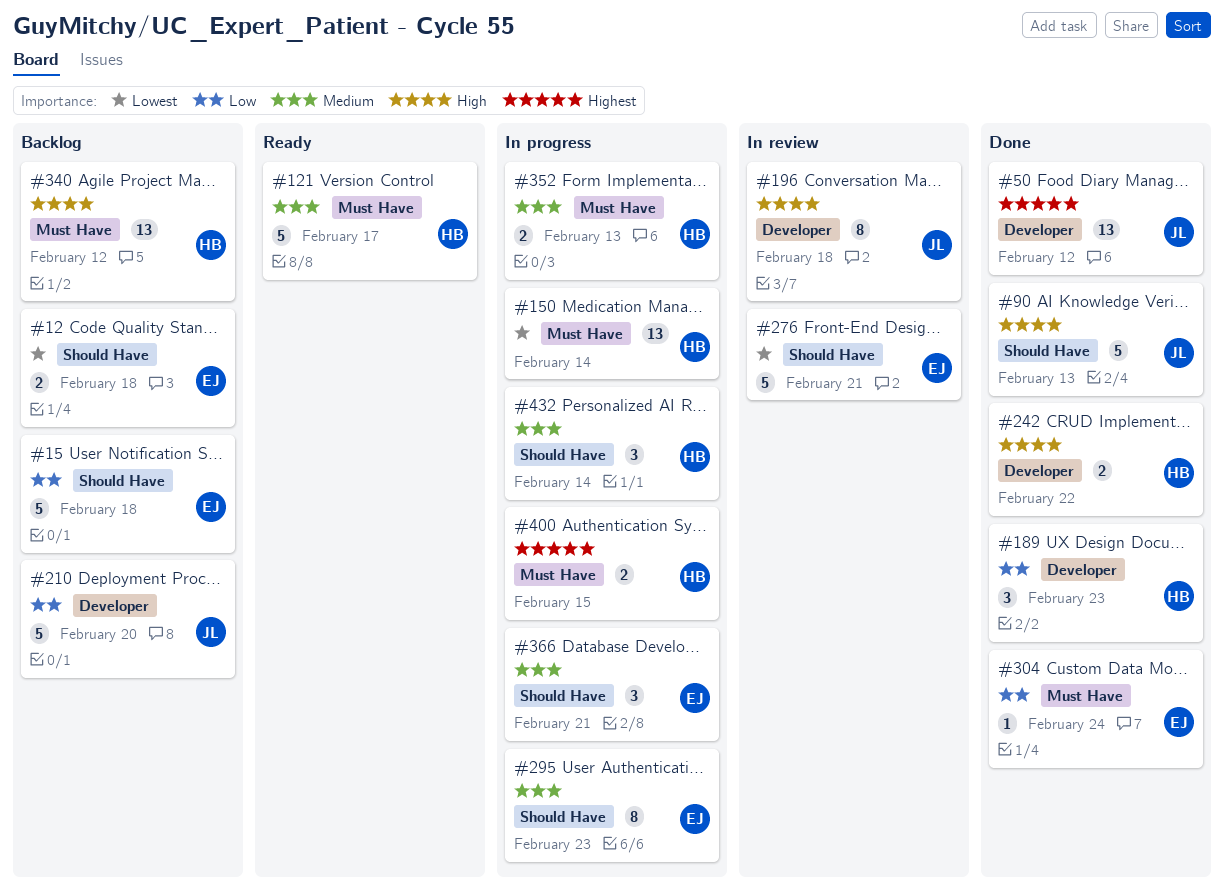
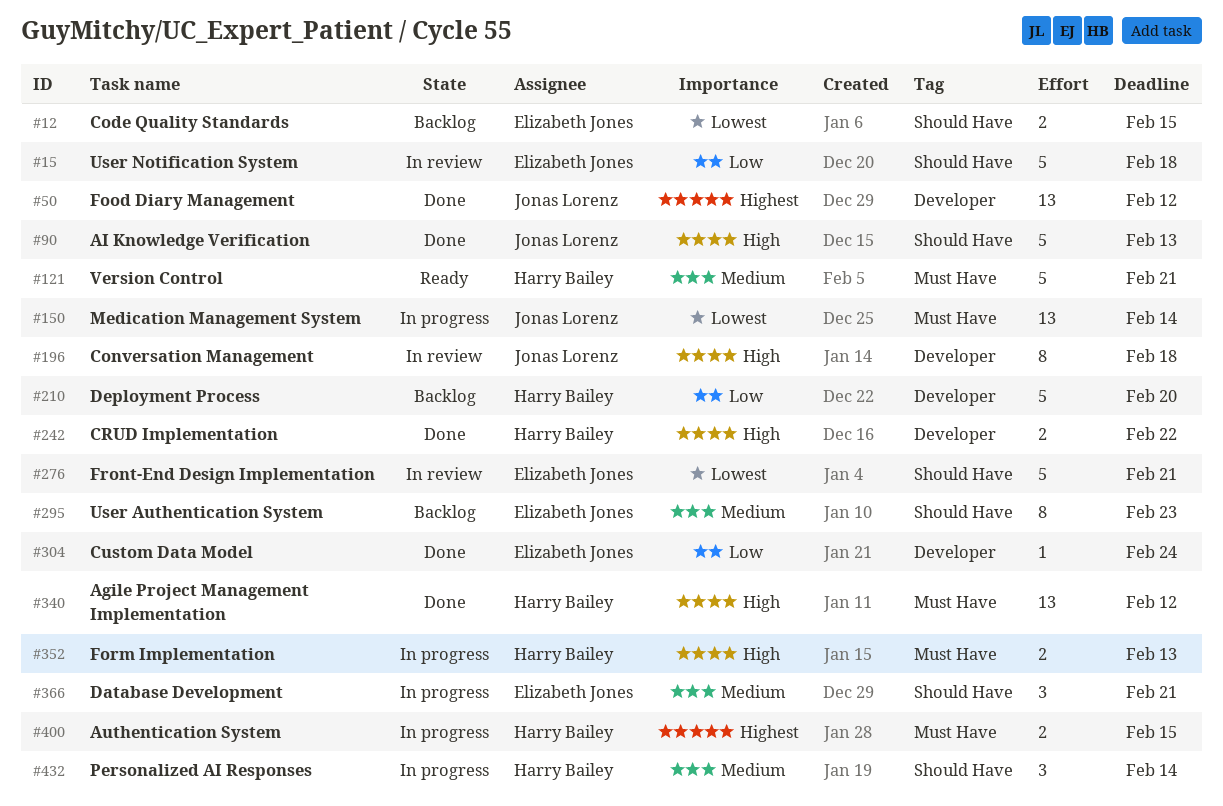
#12, due: Feb 18 -> Feb 15
#15, status: Backlog -> In review
#121, due: Feb 17 -> Feb 21
#150, owner: Harry Bailey -> Jonas Lorenz
#189: present -> none
#210, owner: Jonas Lorenz -> Harry Bailey
#295, status: In progress -> Backlog
#304, label: Must Have -> Developer
#340, status: Backlog -> Done
#352, priority: Medium -> High

